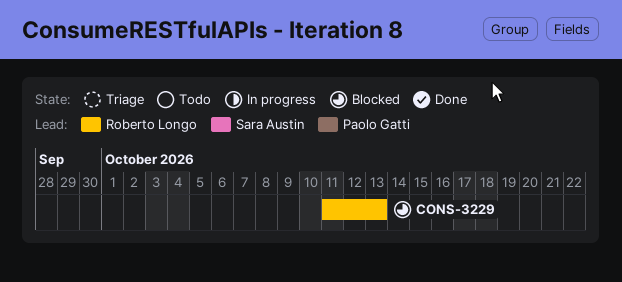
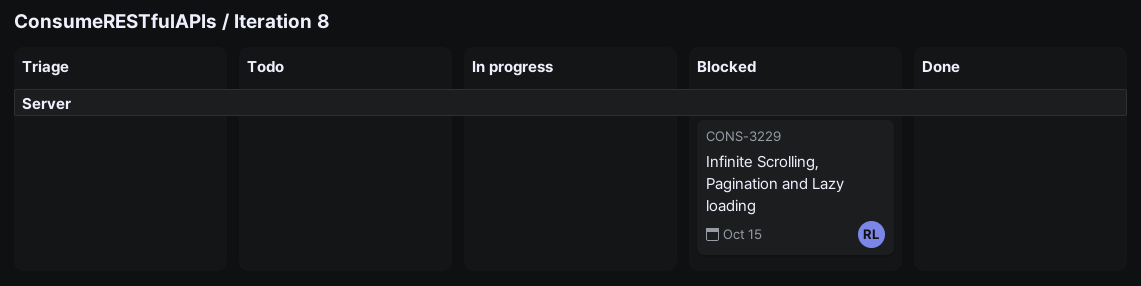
CONS-3229, due: Oct 13 -> Oct 15

